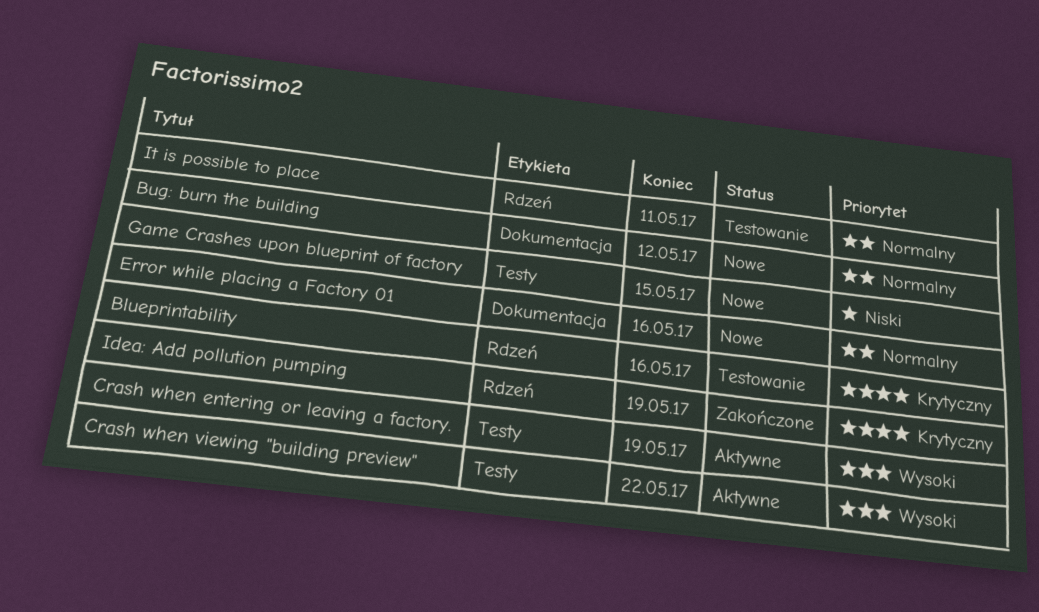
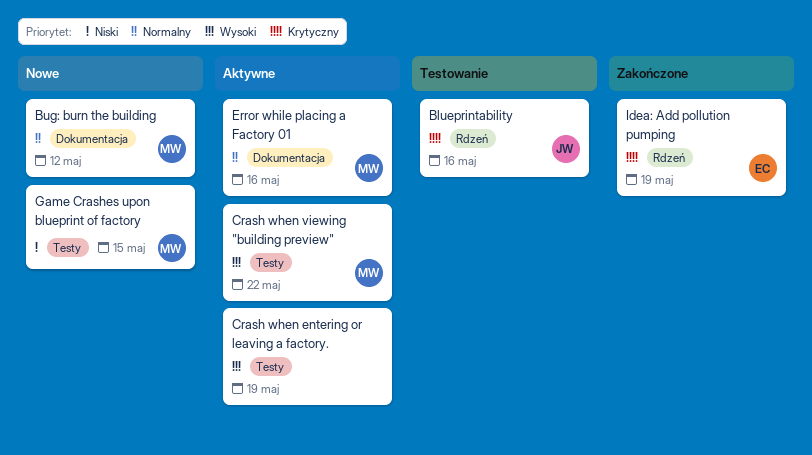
Error while placing a Factory 01, status: Nowe -> Aktywne
It is possible to place: present -> none

